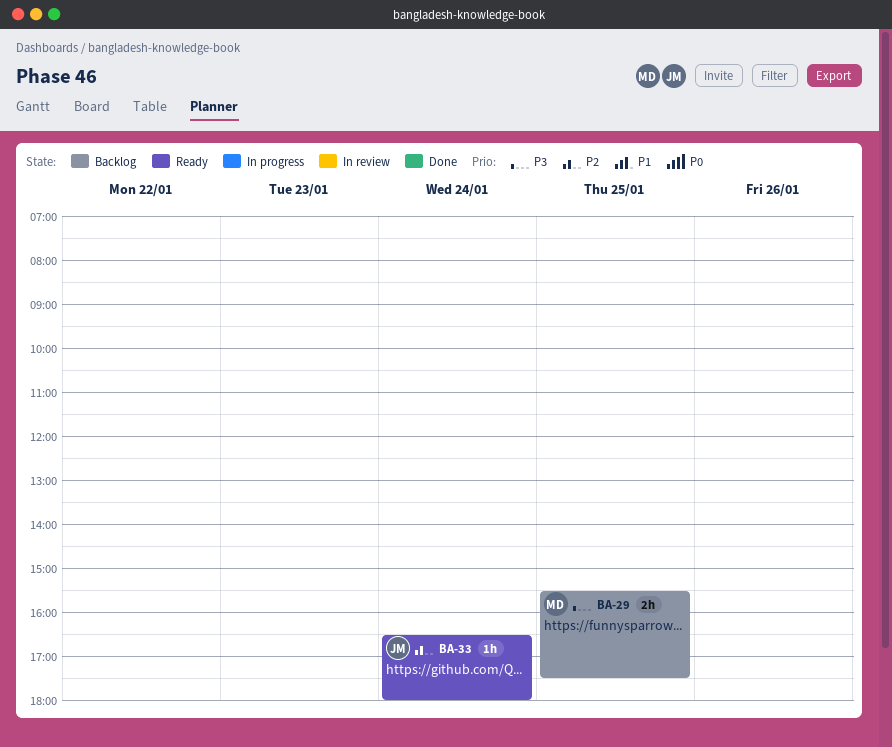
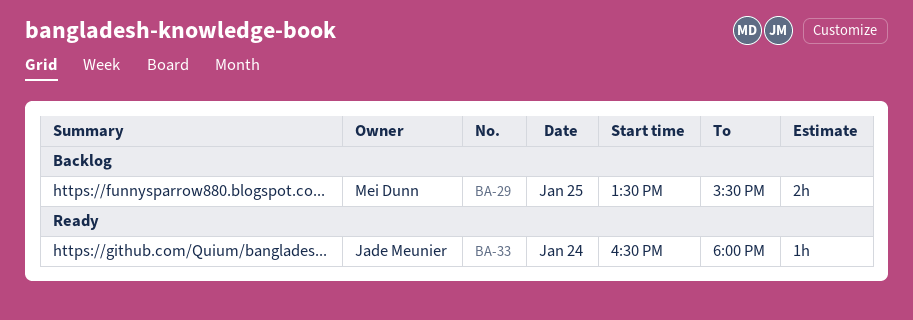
BA-29, begins: 15:30 -> 13:30
BA-29, ends: 17:30 -> 15:30

